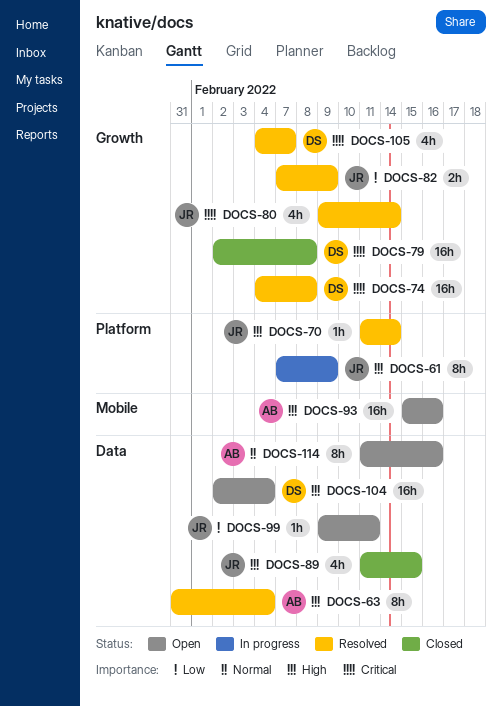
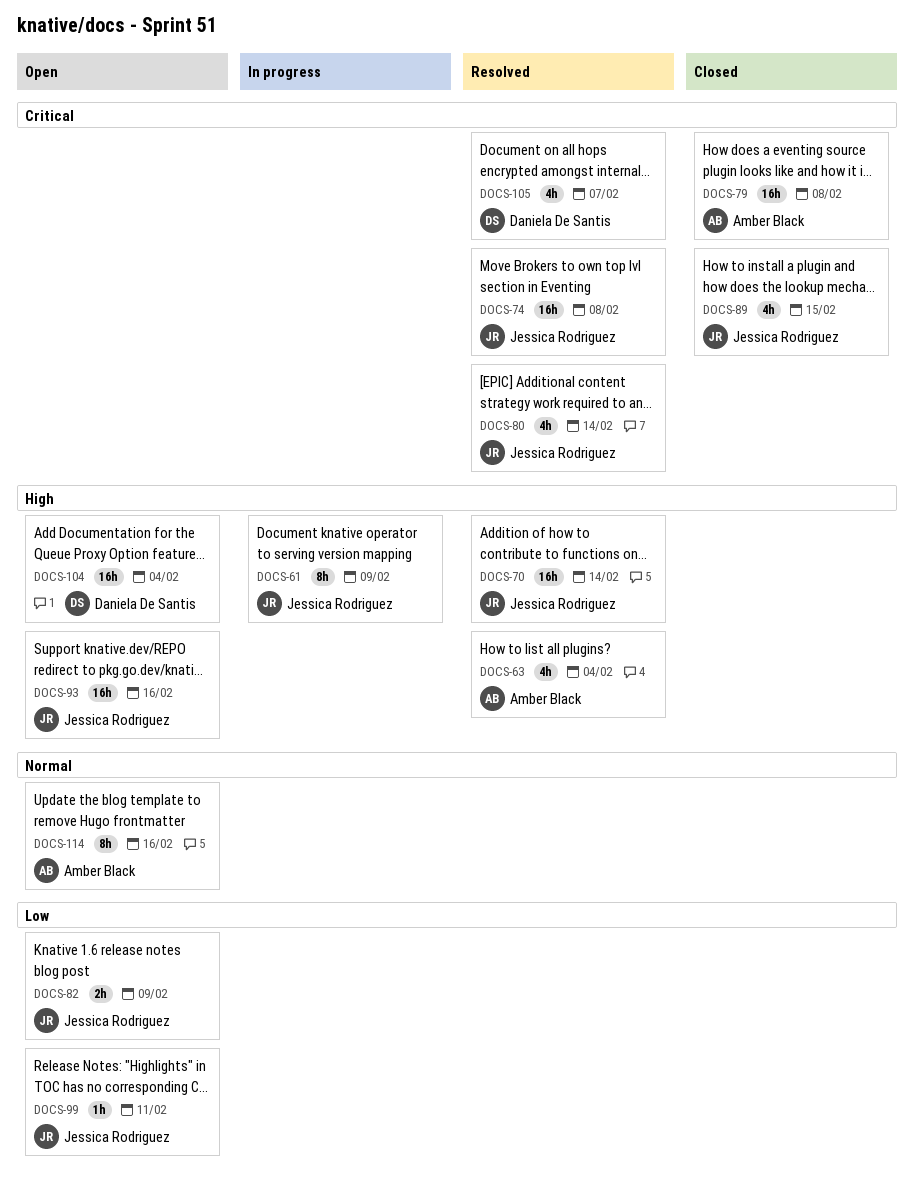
DOCS-63, estimate: 8h -> 4h
DOCS-70, estimate: 1h -> 16h
DOCS-74, owner: Daniela De Santis -> Jessica Rodriguez
DOCS-79, owner: Daniela De Santis -> Amber Black
DOCS-82, status: Resolved -> Open
DOCS-89, priority: High -> Critical
DOCS-93, owner: Amber Black -> Jessica Rodriguez

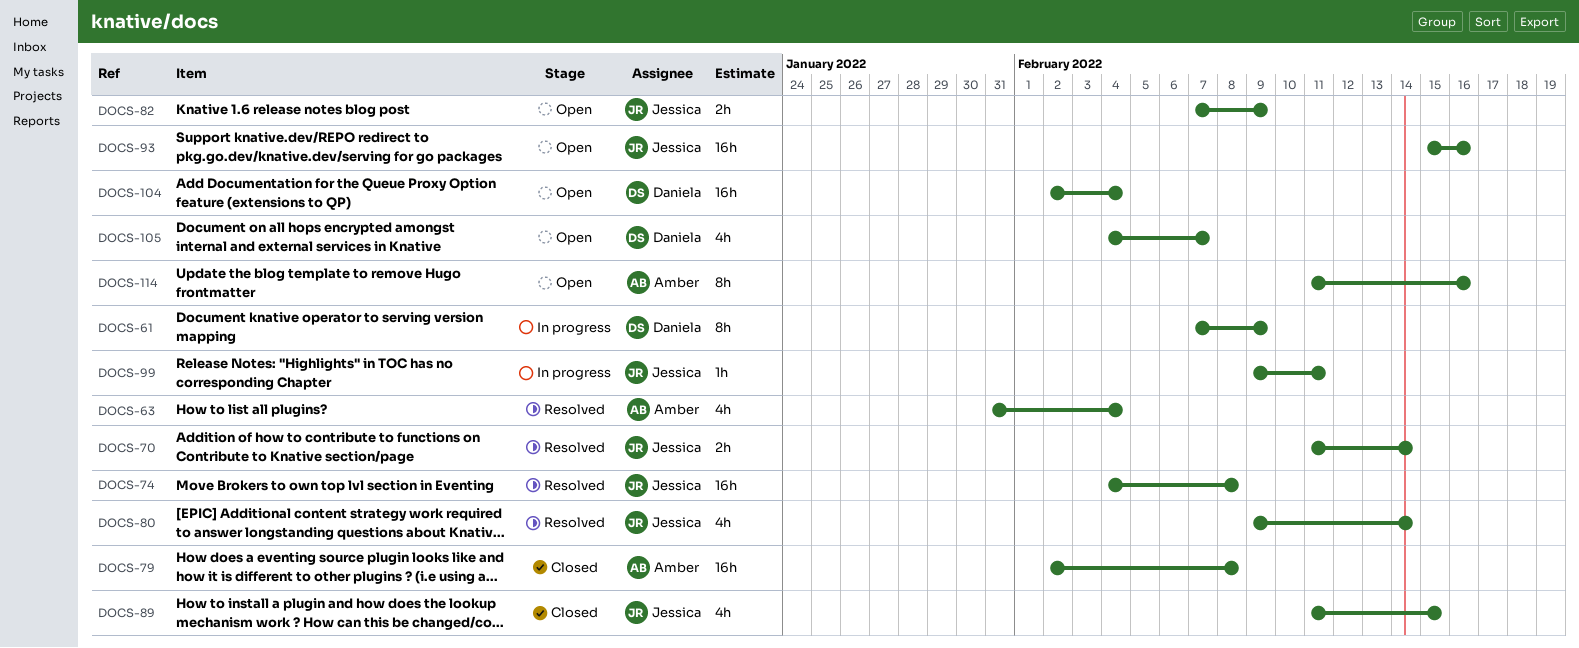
DOCS-61, owner: Jessica Rodriguez -> Daniela De Santis
DOCS-70, estimate: 16h -> 2h
DOCS-99, status: Open -> In progress
DOCS-105, status: Resolved -> Open

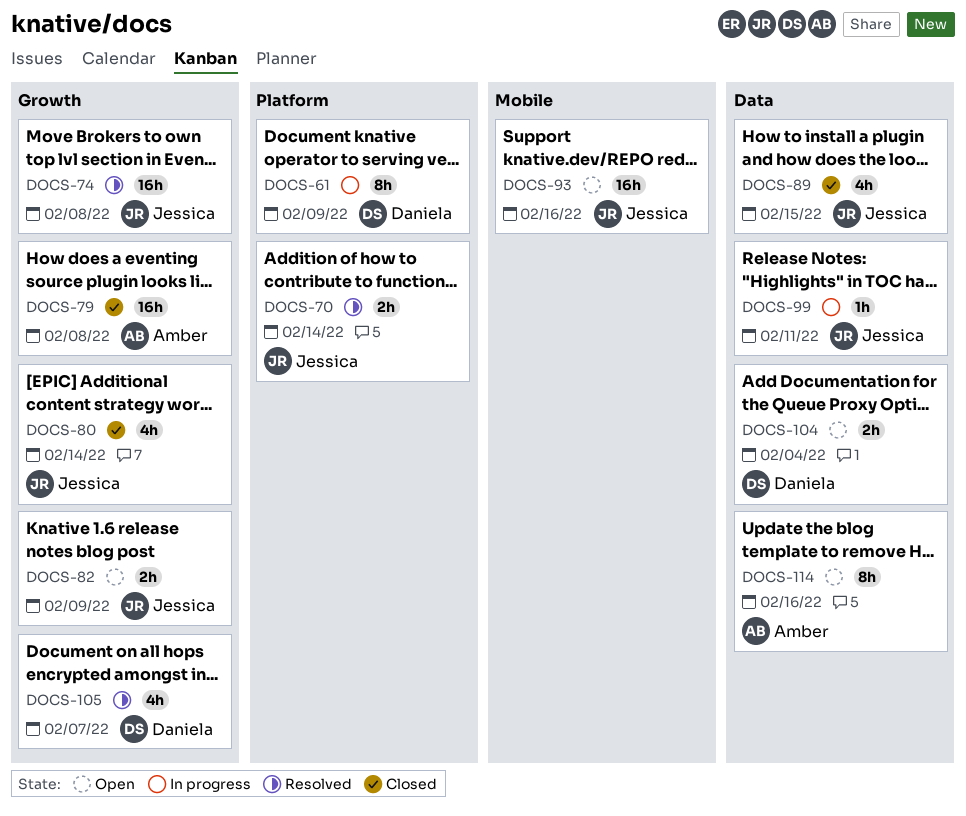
DOCS-63: present -> none
DOCS-80, status: Resolved -> Closed
DOCS-104, estimate: 16h -> 2h
DOCS-105, status: Open -> Resolved

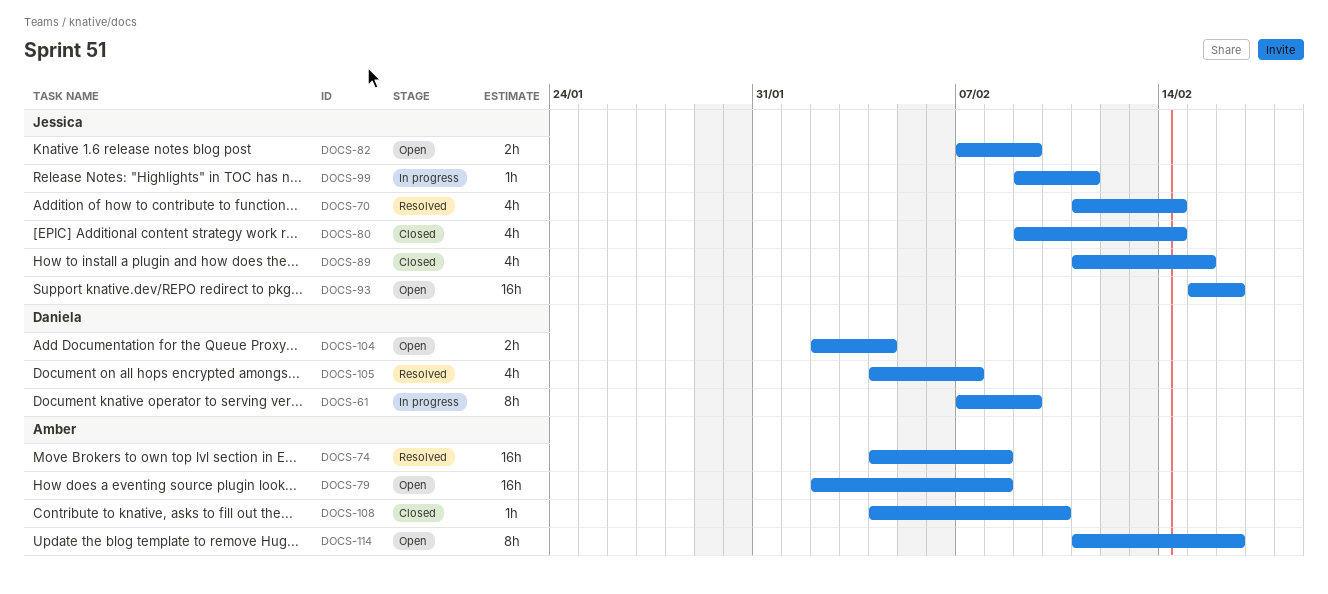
DOCS-70, estimate: 2h -> 4h
DOCS-74, owner: Jessica -> Amber
DOCS-79, status: Closed -> Open
DOCS-108: none -> present

